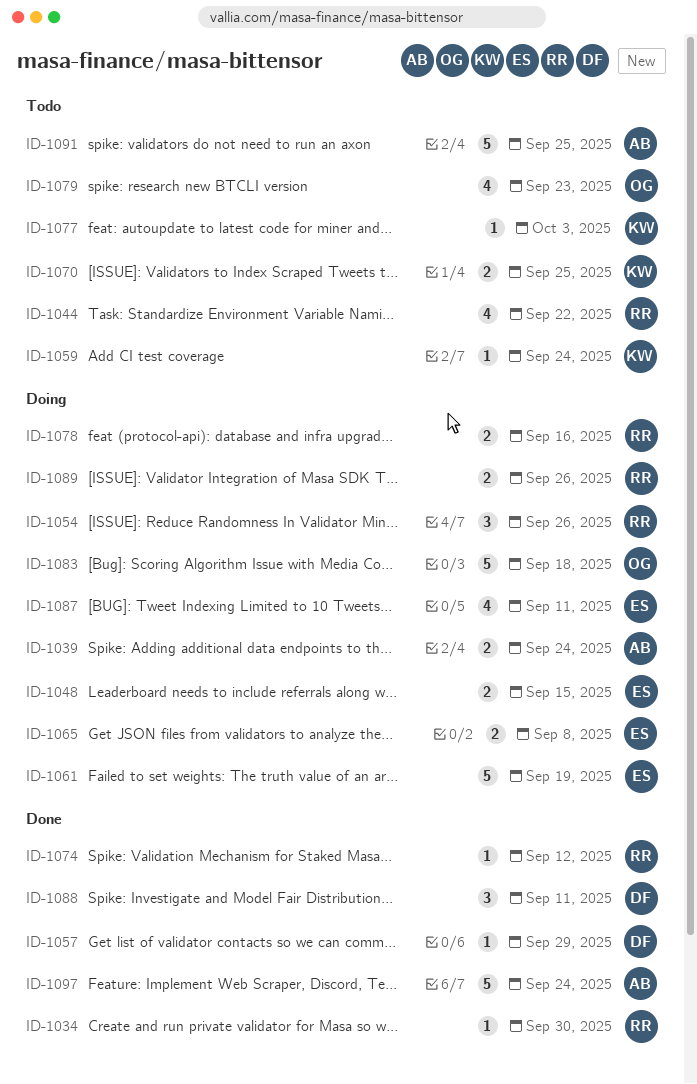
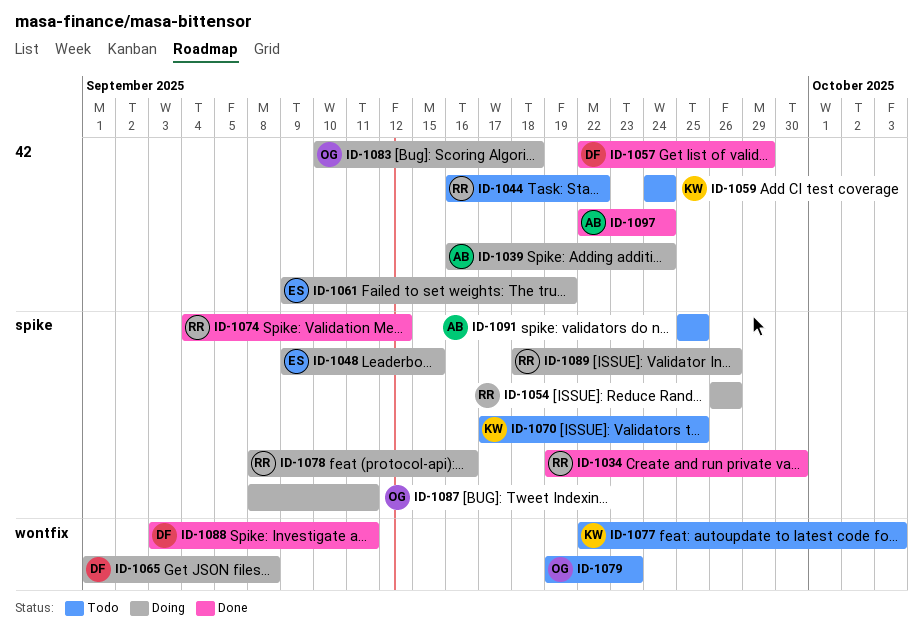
ID-1065, owner: ES -> DF
ID-1087, owner: ES -> OG

